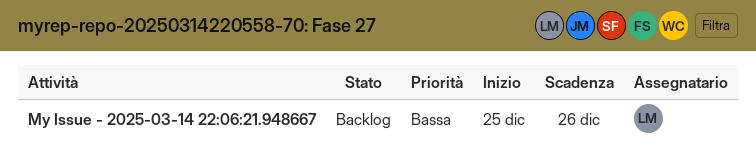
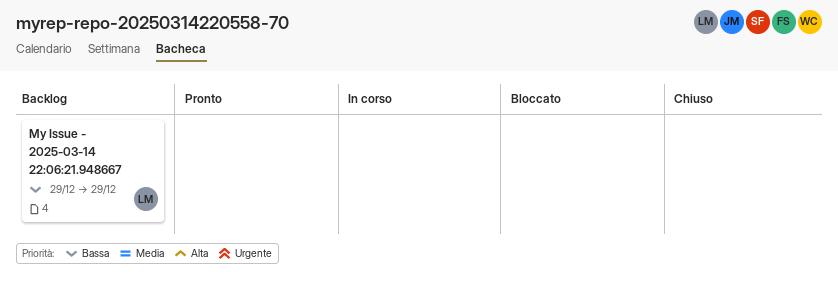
My Issue - 2025-03-14 22:06:21.948667, start: Dec 25 -> Dec 29
My Issue - 2025-03-14 22:06:21.948667, due: Dec 26 -> Dec 29

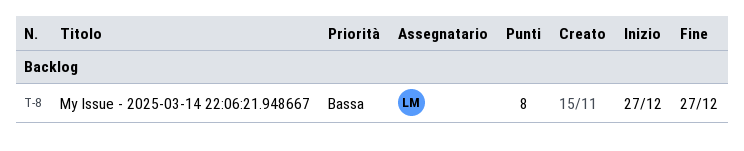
My Issue - 2025-03-14 22:06:21.948667, start: Dec 29 -> Dec 27
My Issue - 2025-03-14 22:06:21.948667, due: Dec 29 -> Dec 27

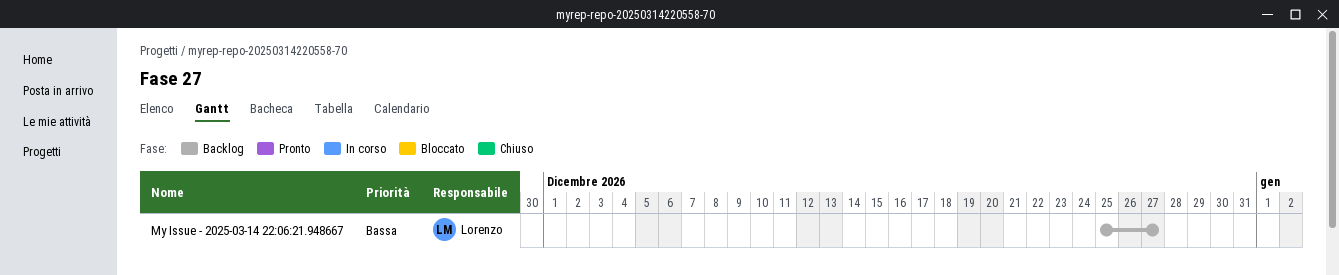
My Issue - 2025-03-14 22:06:21.948667, start: Dec 27 -> Dec 25

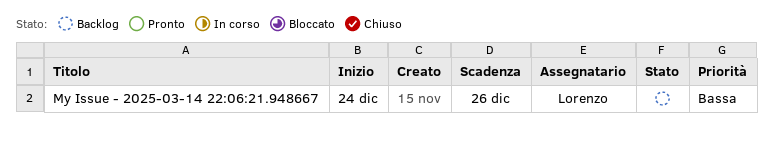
My Issue - 2025-03-14 22:06:21.948667, start: Dec 25 -> Dec 24
My Issue - 2025-03-14 22:06:21.948667, due: Dec 27 -> Dec 26

